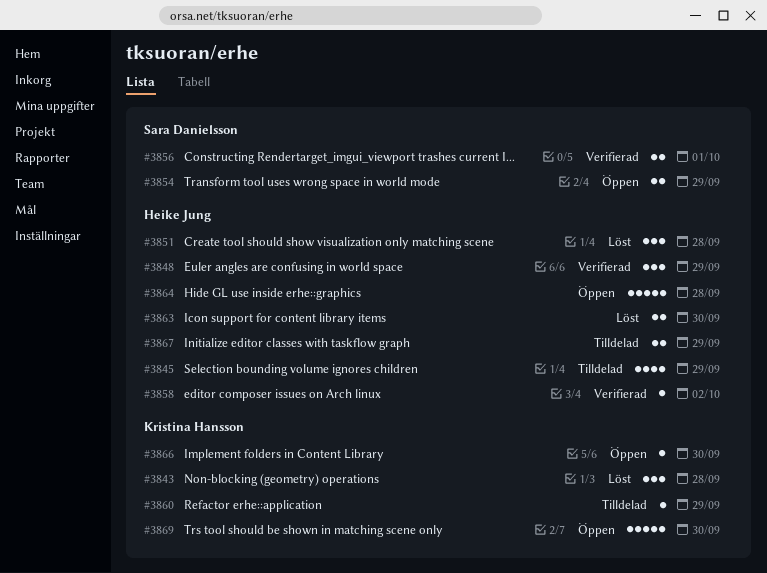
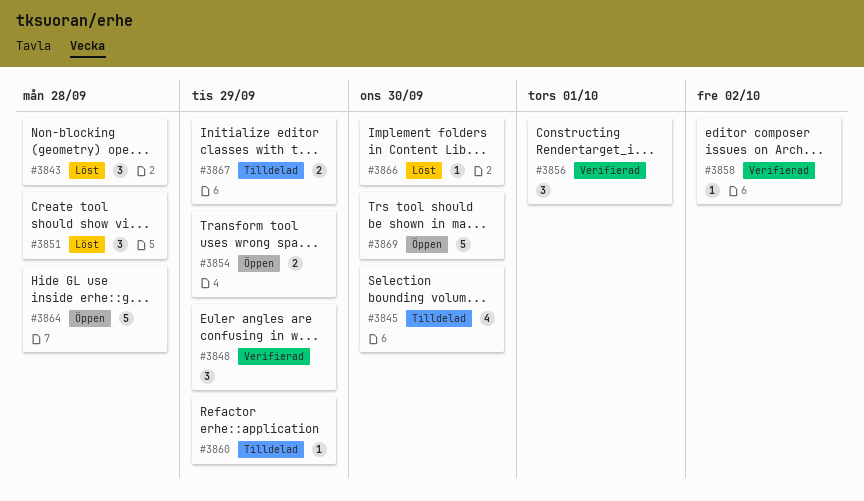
#3845, due: Sep 29 -> Sep 30
#3856, estimate: 2 -> 3
#3863: present -> none
#3866, status: Öppen -> Löst

